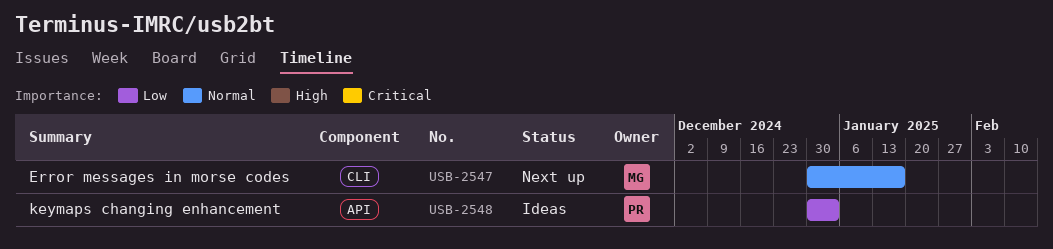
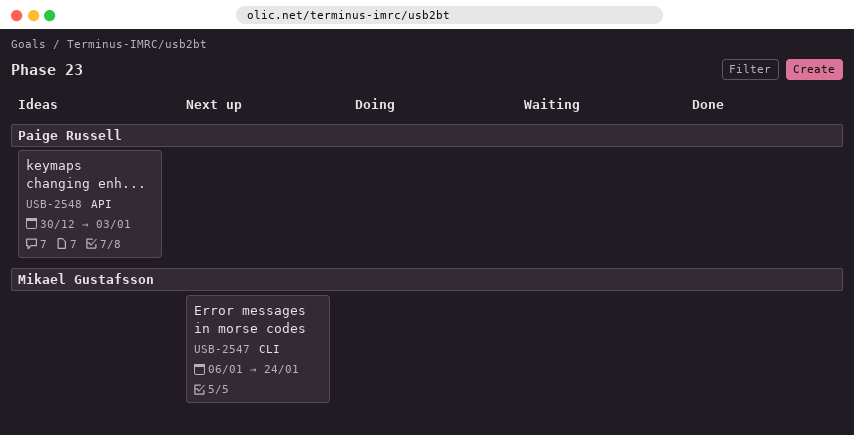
USB-2547, start: Dec 30 -> Jan 6
USB-2547, due: Jan 17 -> Jan 24

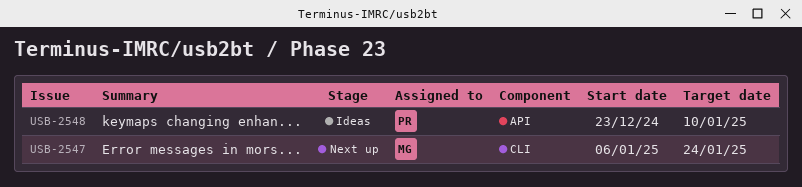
USB-2548, start: Dec 30 -> Dec 23
USB-2548, due: Jan 3 -> Jan 10

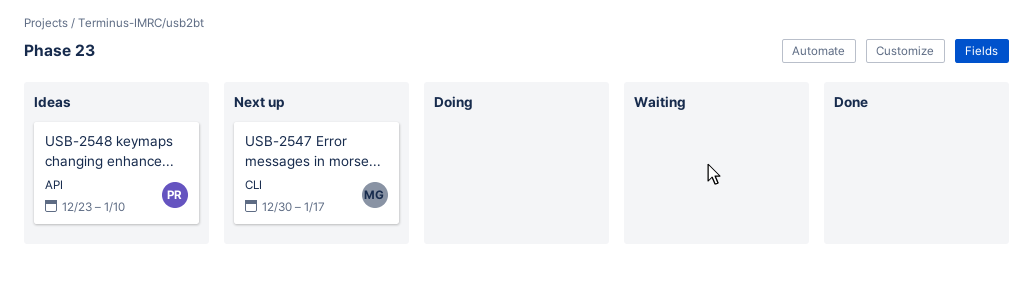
USB-2547, start: Jan 6 -> Dec 30
USB-2547, due: Jan 24 -> Jan 17

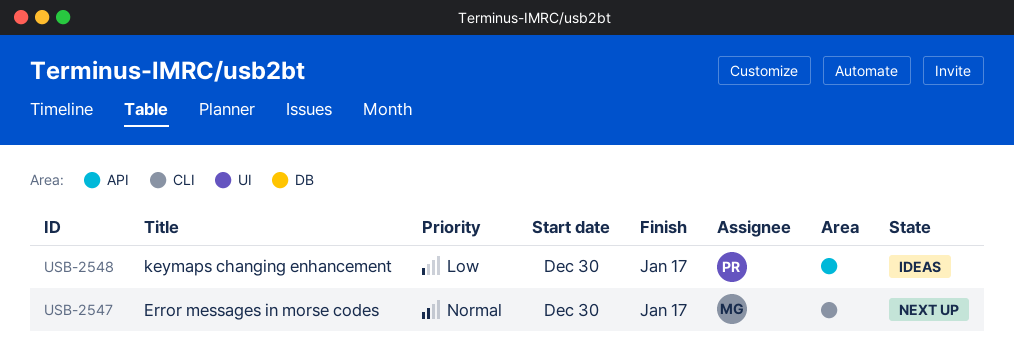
USB-2548, start: Dec 23 -> Dec 30
USB-2548, due: Jan 10 -> Jan 17

